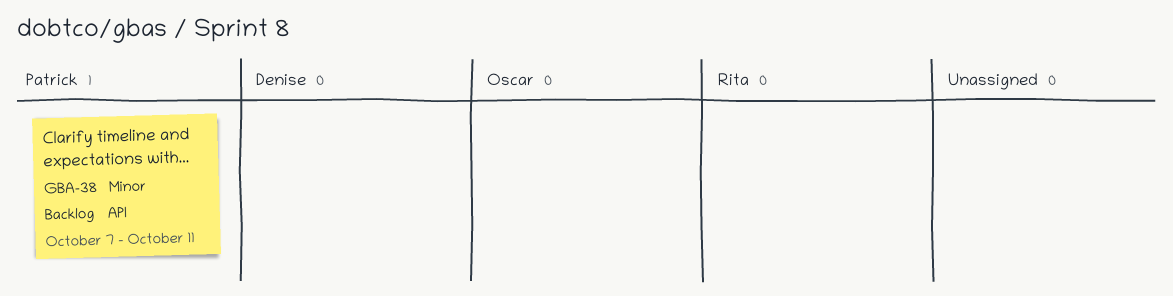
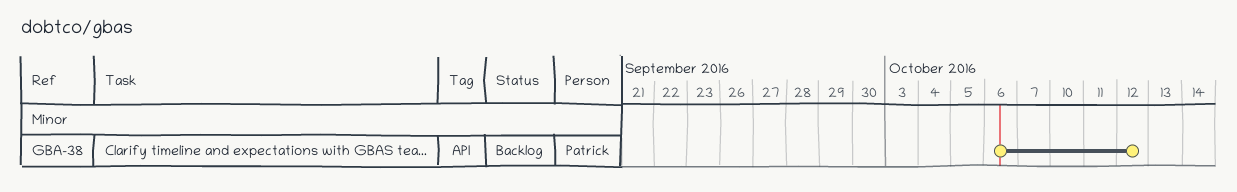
GBA-38, start: Oct 7 -> Oct 6
GBA-38, due: Oct 11 -> Oct 12

